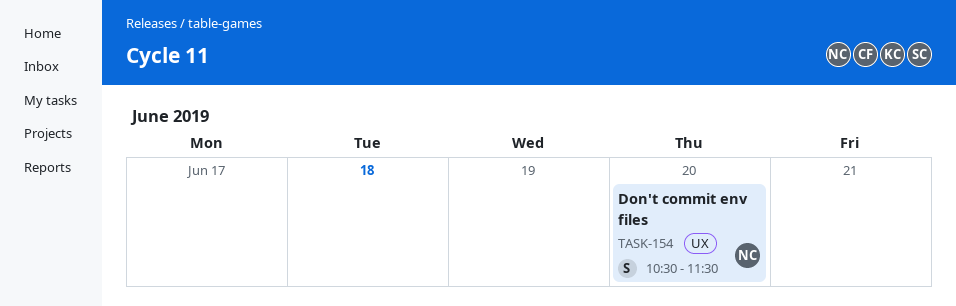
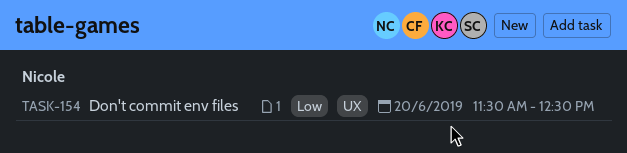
TASK-154, begins: 10:30 -> 11:30
TASK-154, ends: 11:30 -> 12:30

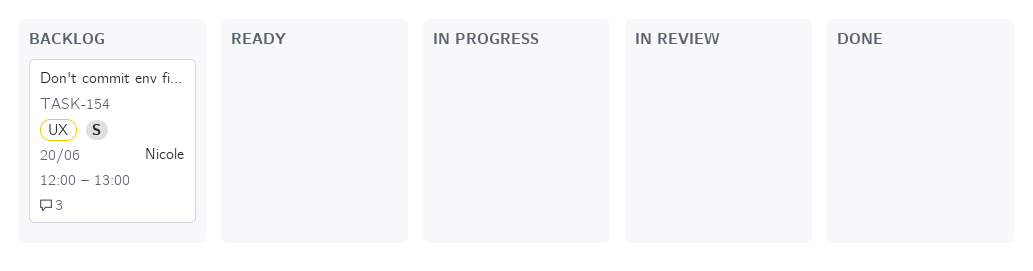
TASK-154, begins: 11:30 -> 12:00
TASK-154, ends: 12:30 -> 13:00

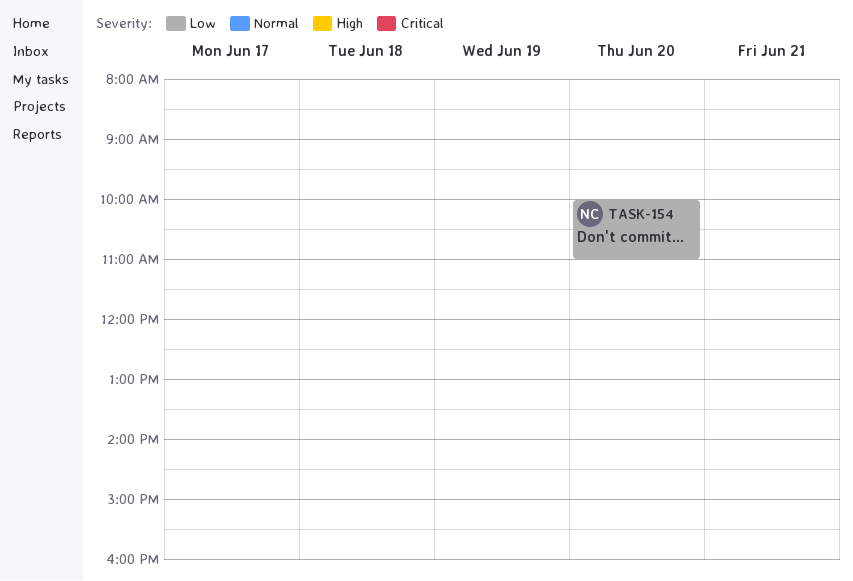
TASK-154, begins: 12:00 -> 10:00
TASK-154, ends: 13:00 -> 11:00

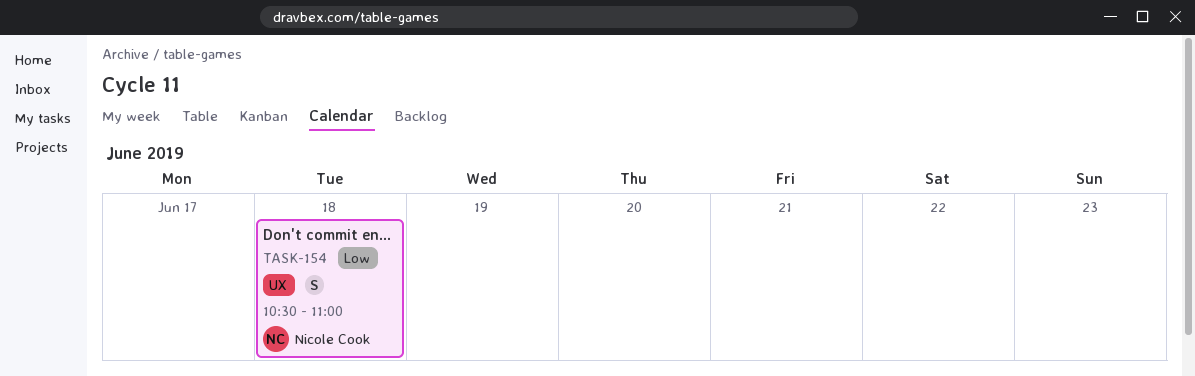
TASK-154, day: Jun 20 -> Jun 18
TASK-154, begins: 10:00 -> 10:30

